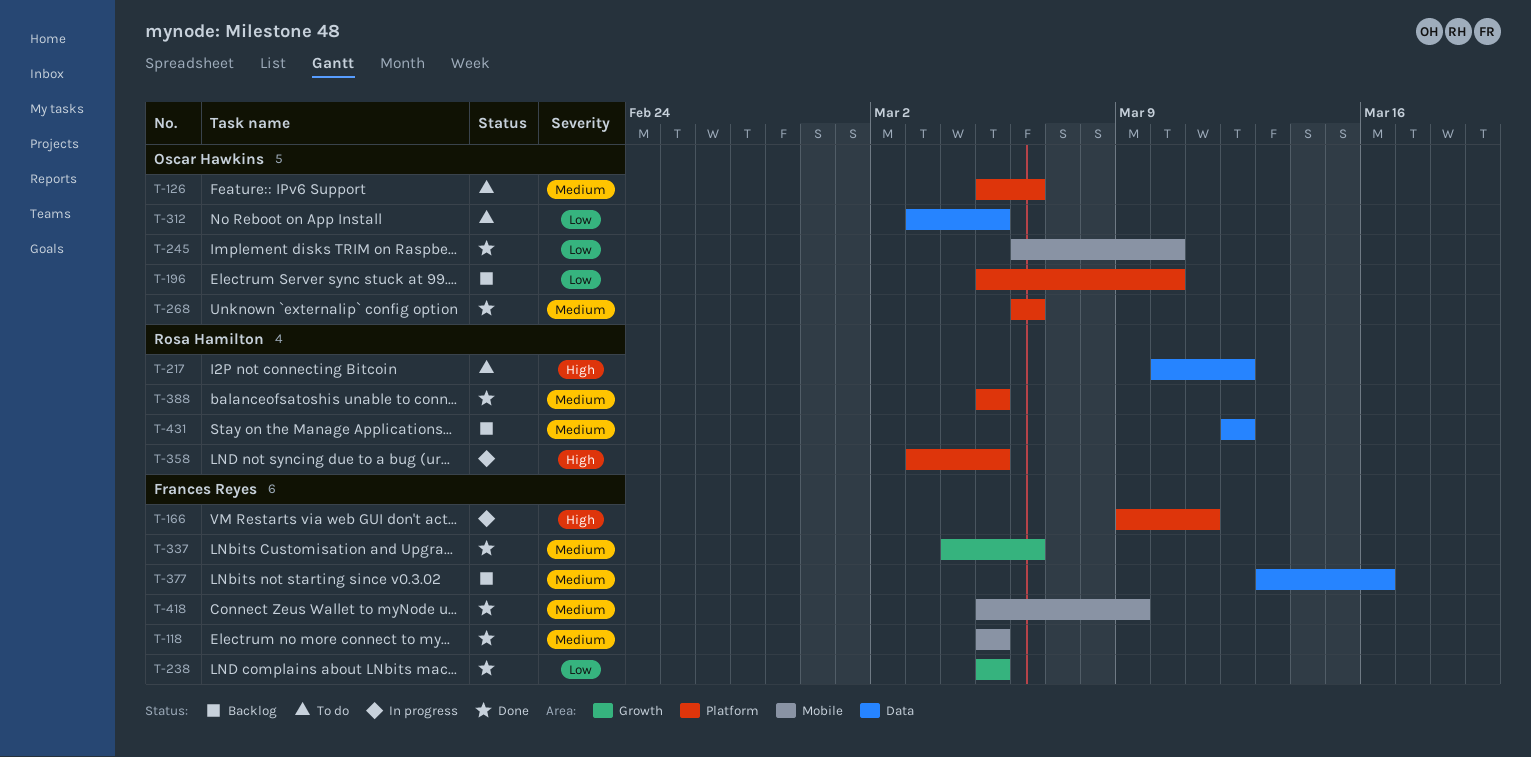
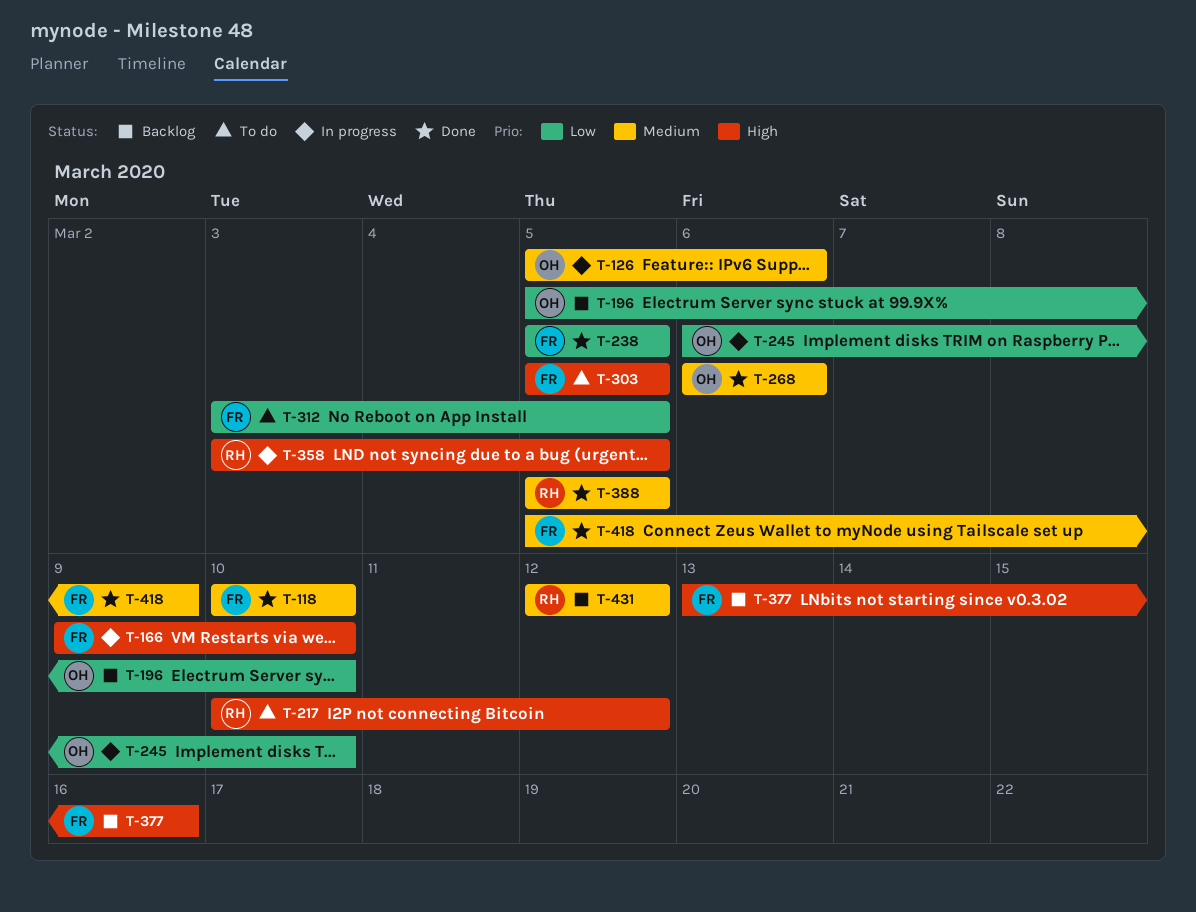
T-118, start: Mar 5 -> Mar 10
T-118, due: Mar 5 -> Mar 10
T-126, status: To do -> In progress
T-166, due: Mar 11 -> Mar 10
T-245, status: Done -> In progress
T-303: none -> present
T-312, owner: Oscar Hawkins -> Frances Reyes
T-337: present -> none
T-377, priority: Medium -> High

